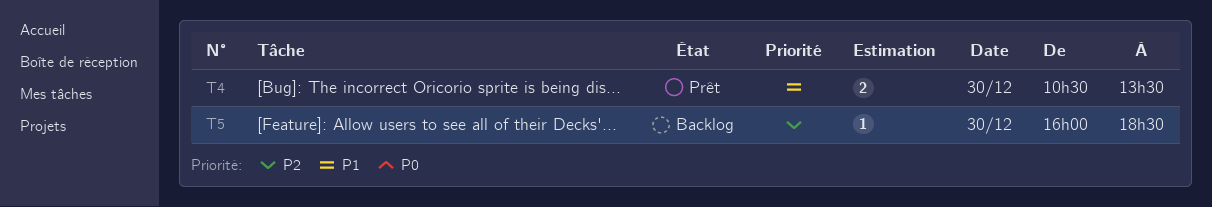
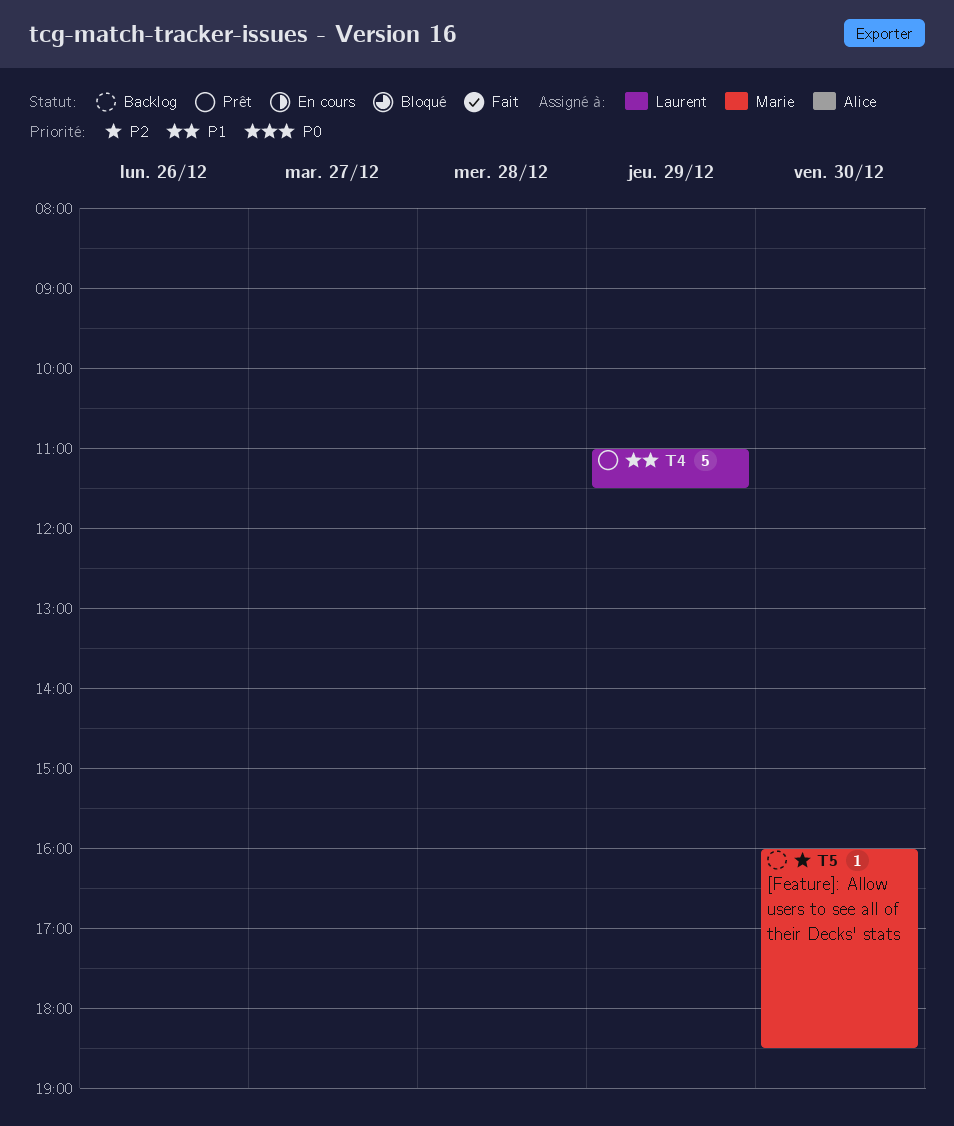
T4, estimate: 2 -> 5
T4, day: Dec 30 -> Dec 29
T4, begins: 10:30 -> 11:00
T4, ends: 13:30 -> 11:30

